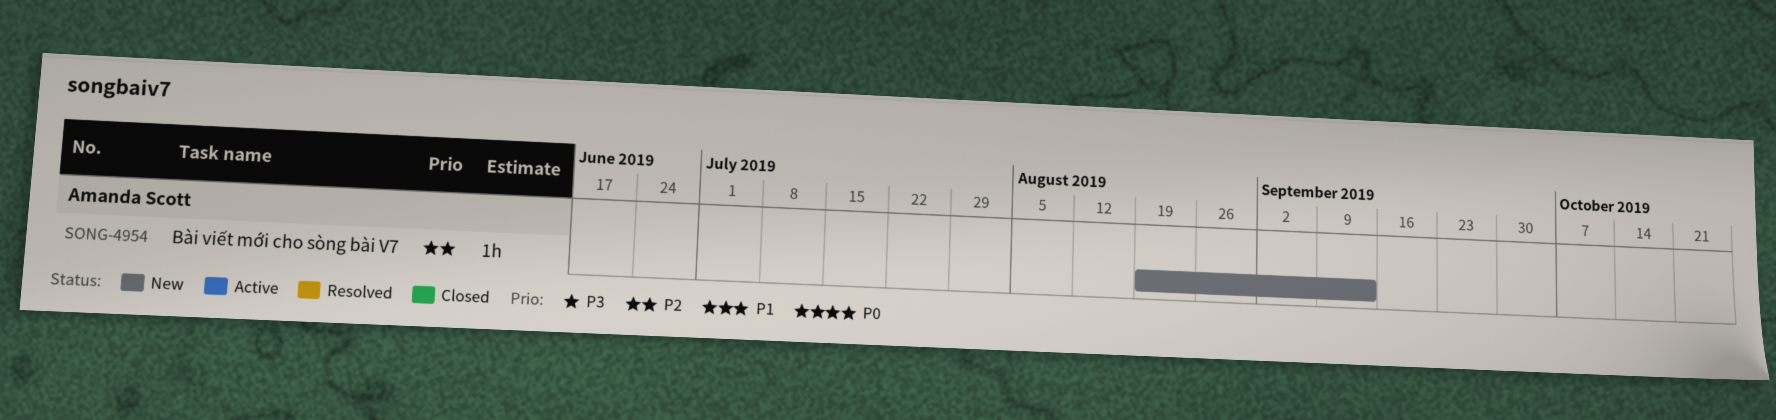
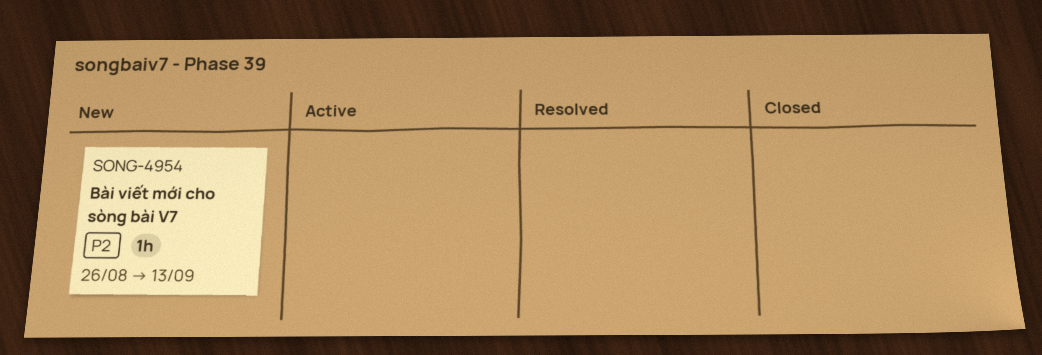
SONG-4954, start: Aug 19 -> Aug 26

